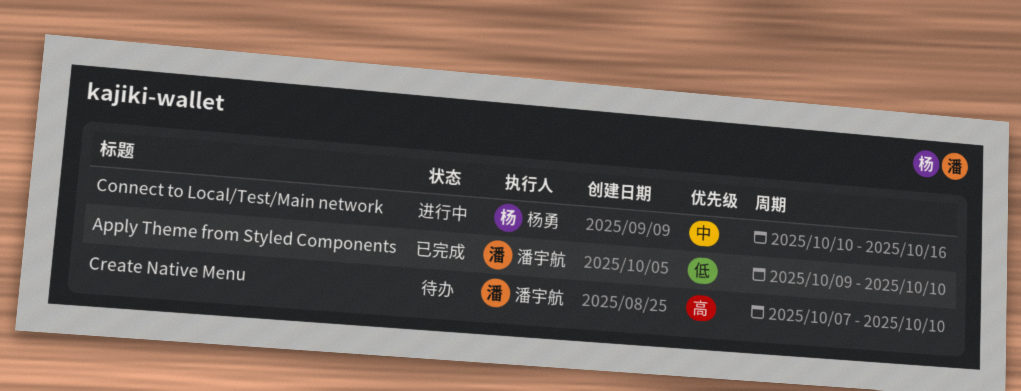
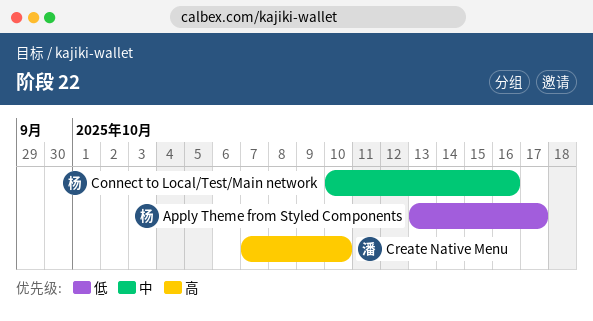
Apply Theme from Styled Components, owner: 潘宇航 -> 杨勇
Apply Theme from Styled Components, start: Oct 9 -> Oct 13
Apply Theme from Styled Components, due: Oct 10 -> Oct 17

